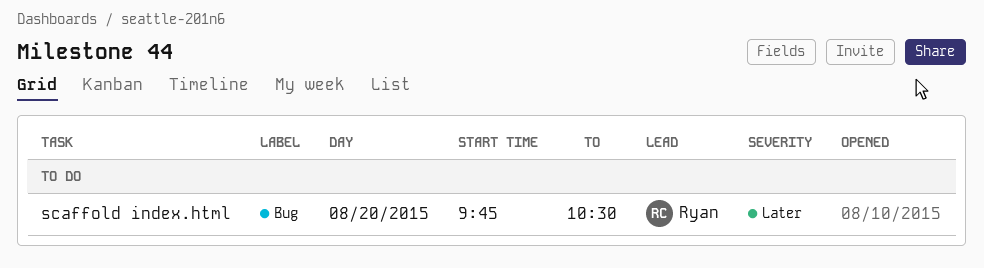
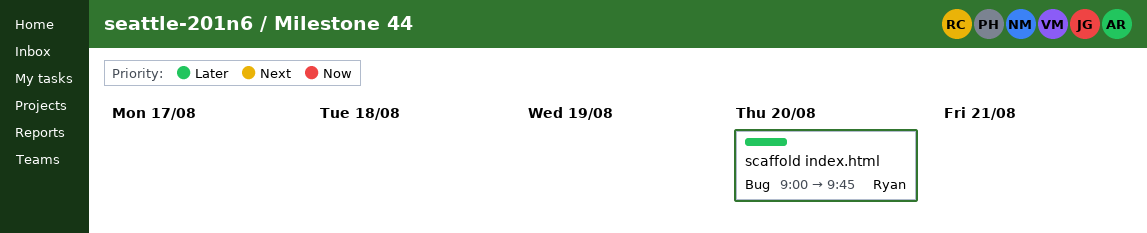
scaffold index.html, begins: 09:45 -> 09:00
scaffold index.html, ends: 10:30 -> 09:45

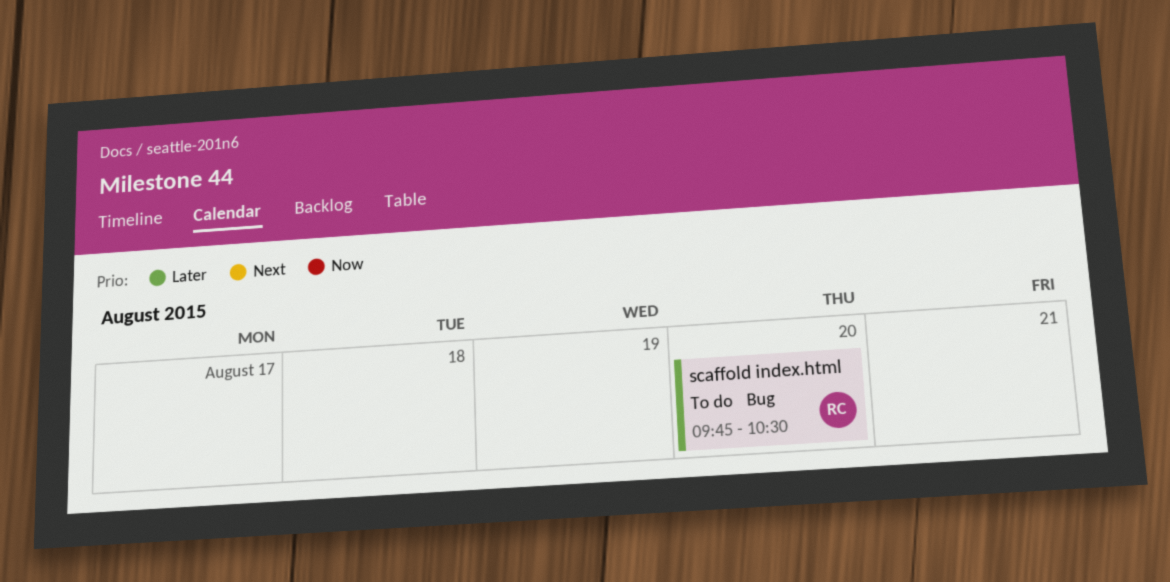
scaffold index.html, begins: 09:00 -> 09:45
scaffold index.html, ends: 09:45 -> 10:30

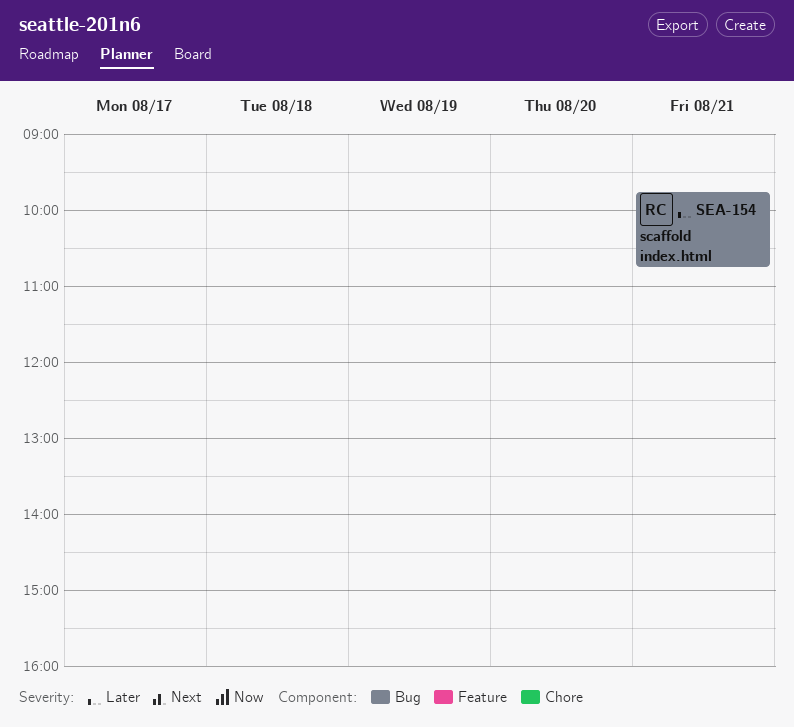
scaffold index.html, day: Aug 20 -> Aug 21
scaffold index.html, ends: 10:30 -> 10:45

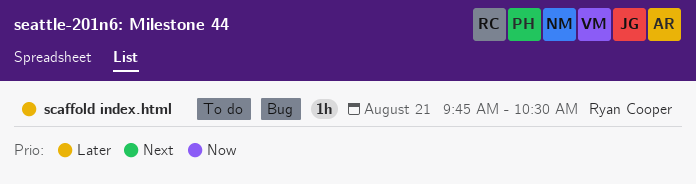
scaffold index.html, ends: 10:45 -> 10:30

